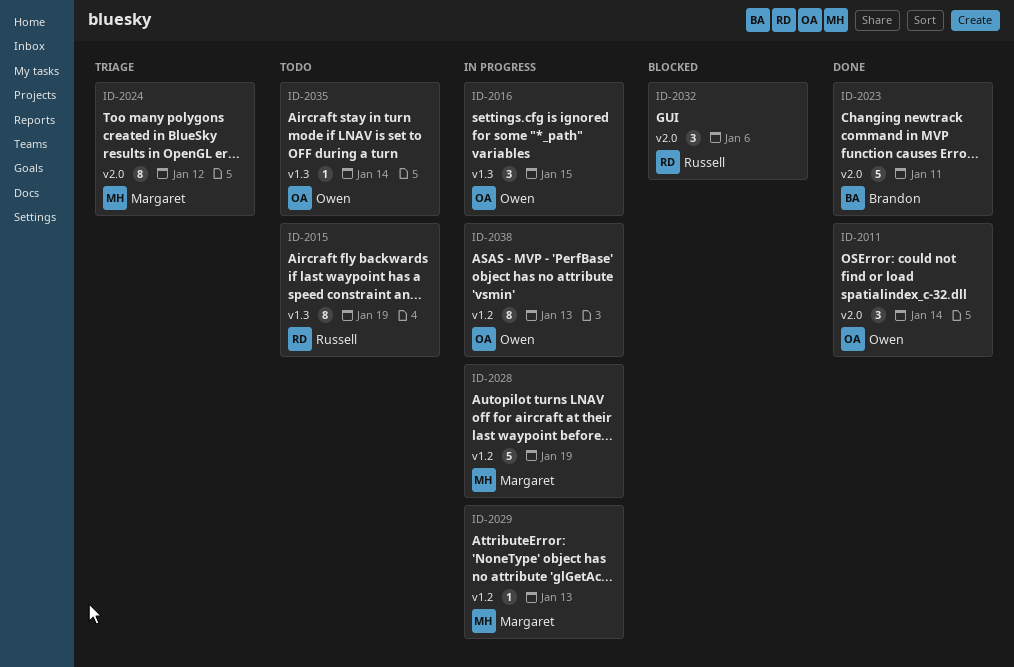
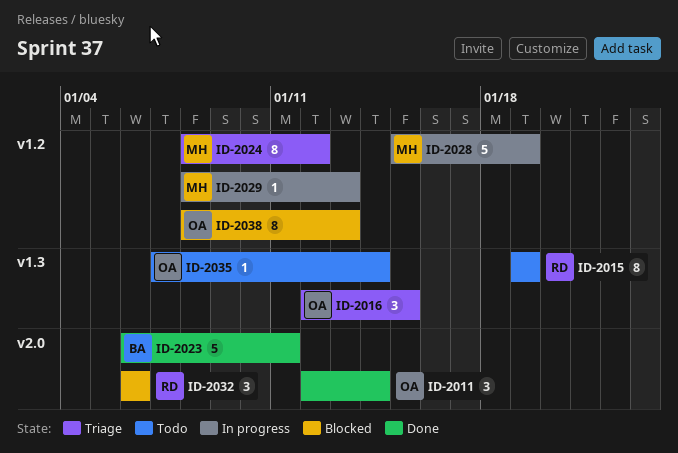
ID-2016, status: In progress -> Triage
ID-2024, label: v2.0 -> v1.2
ID-2038, status: In progress -> Blocked

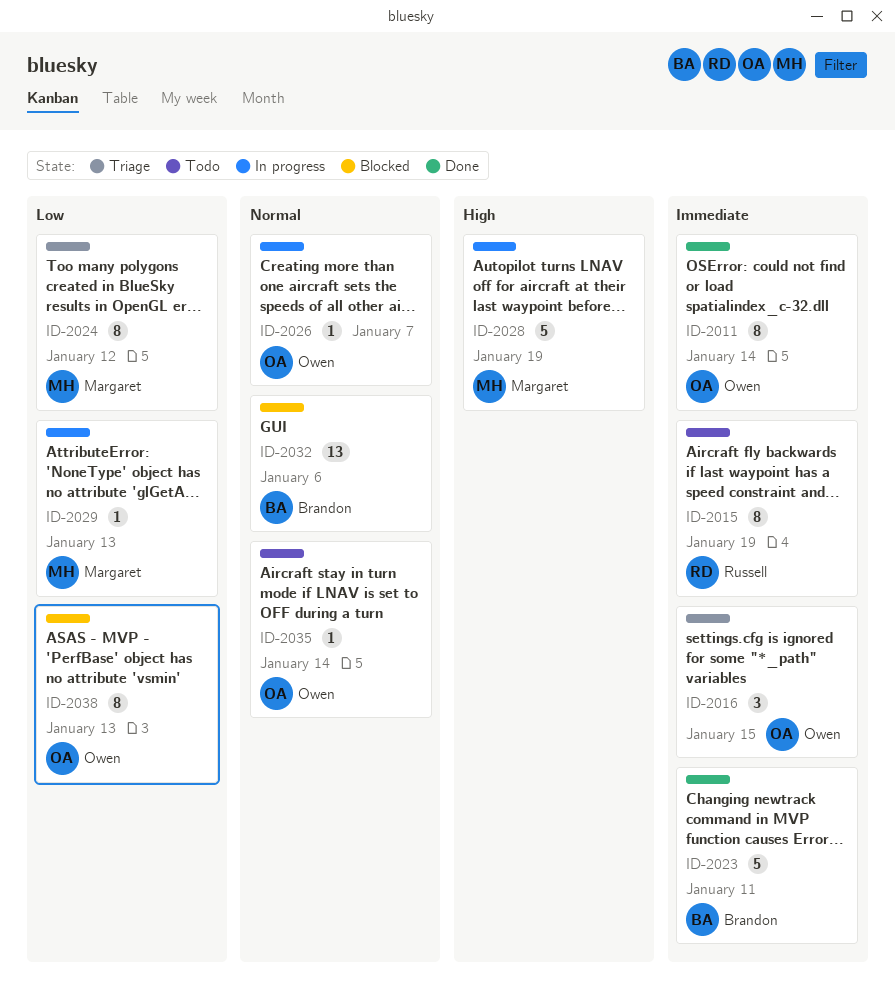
ID-2011, estimate: 3 -> 8
ID-2026: none -> present
ID-2032, owner: Russell -> Brandon
ID-2032, estimate: 3 -> 13

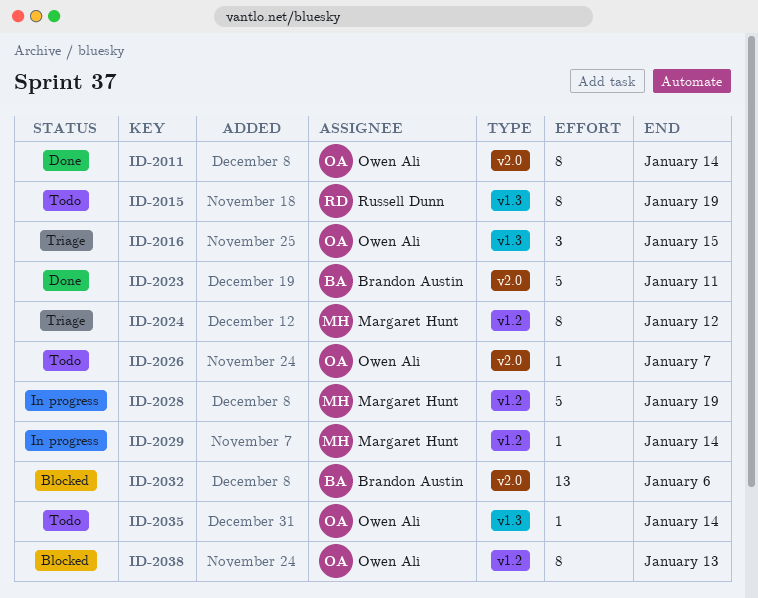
ID-2026, status: In progress -> Todo
ID-2029, due: Jan 13 -> Jan 14

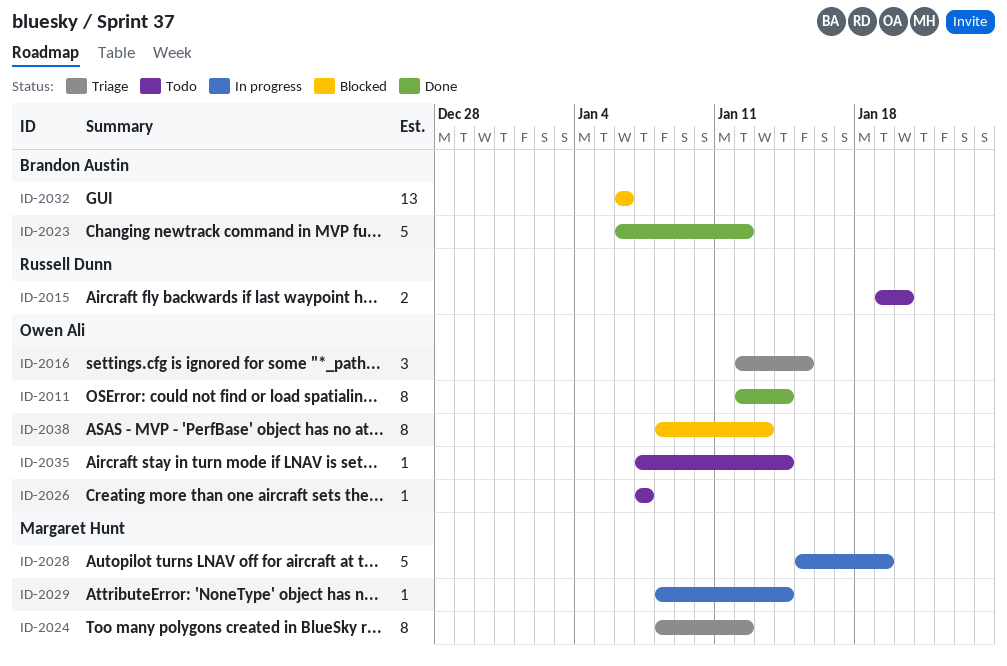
ID-2015, estimate: 8 -> 2
ID-2015, due: Jan 19 -> Jan 20
ID-2023, due: Jan 11 -> Jan 12

